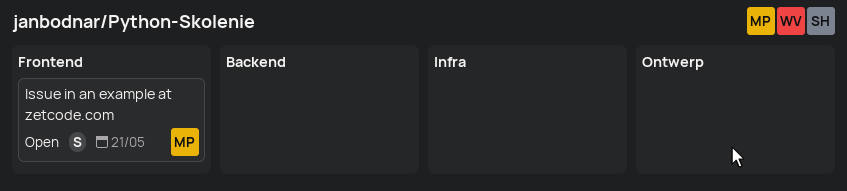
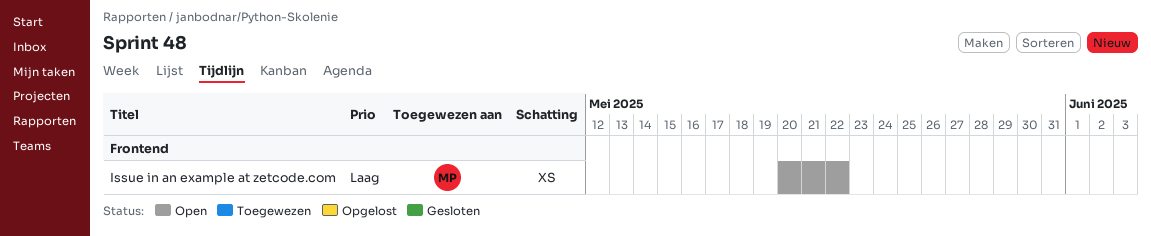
Issue in an example at zetcode.com, estimate: S -> XS
Issue in an example at zetcode.com, due: May 21 -> May 22

